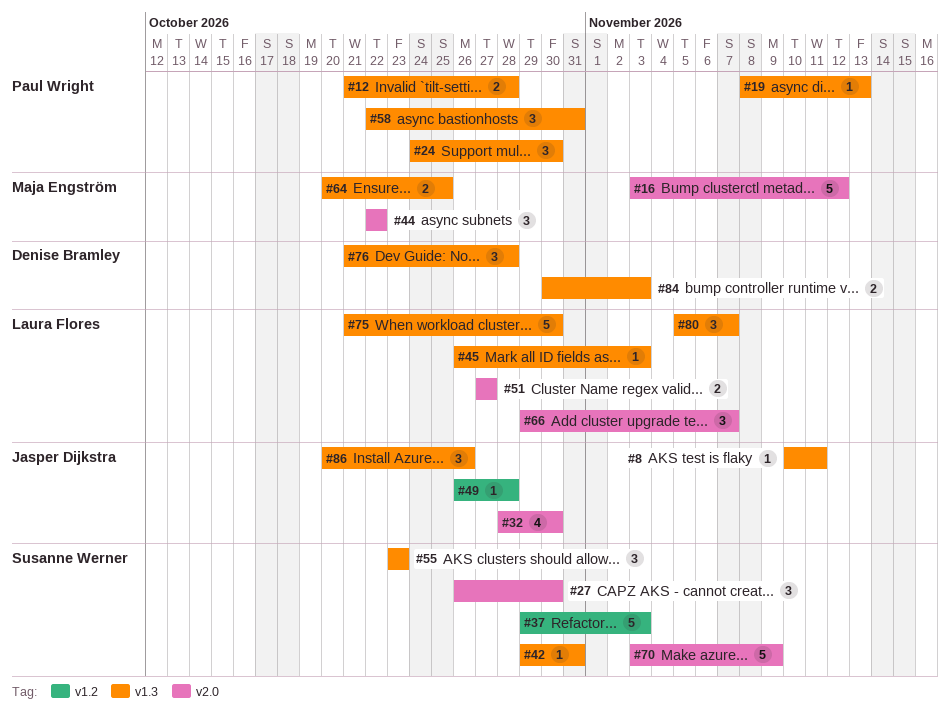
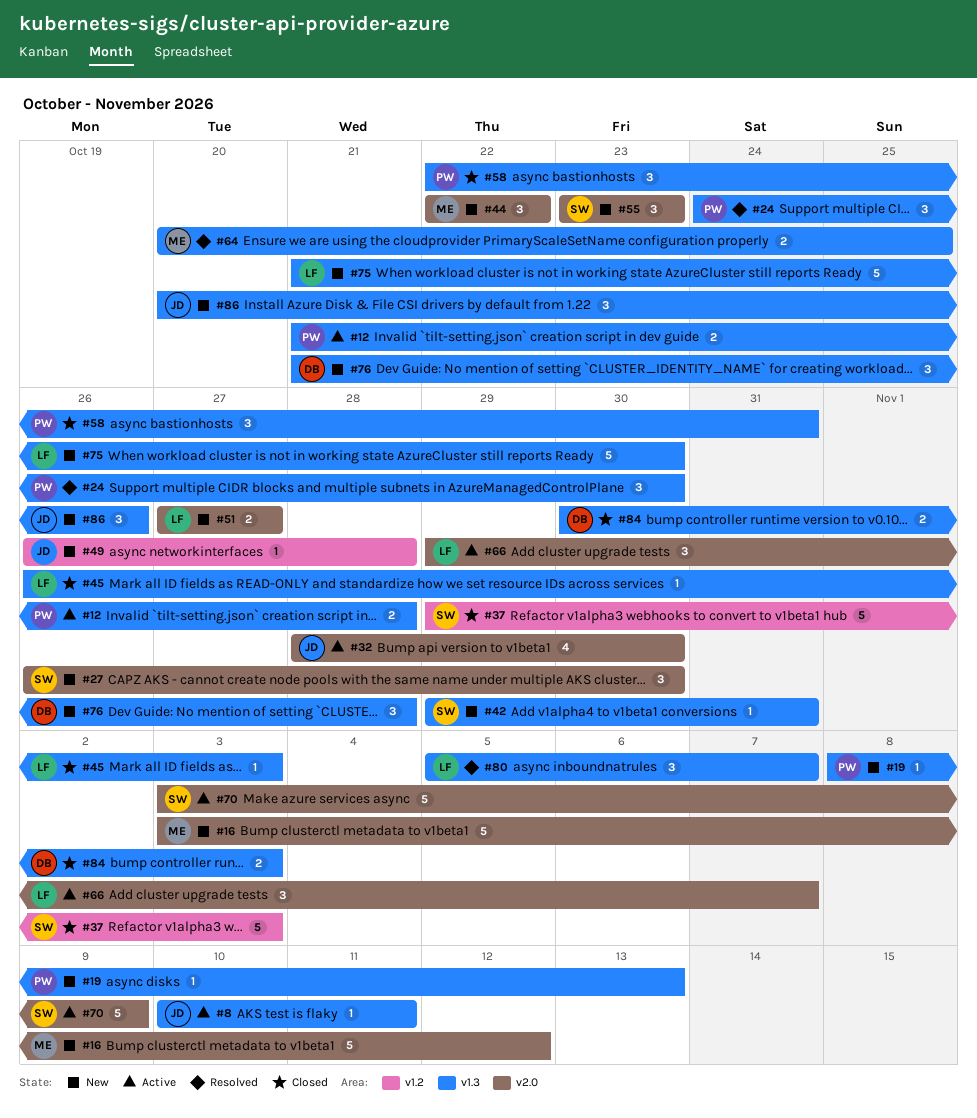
#55, label: v1.3 -> v2.0

